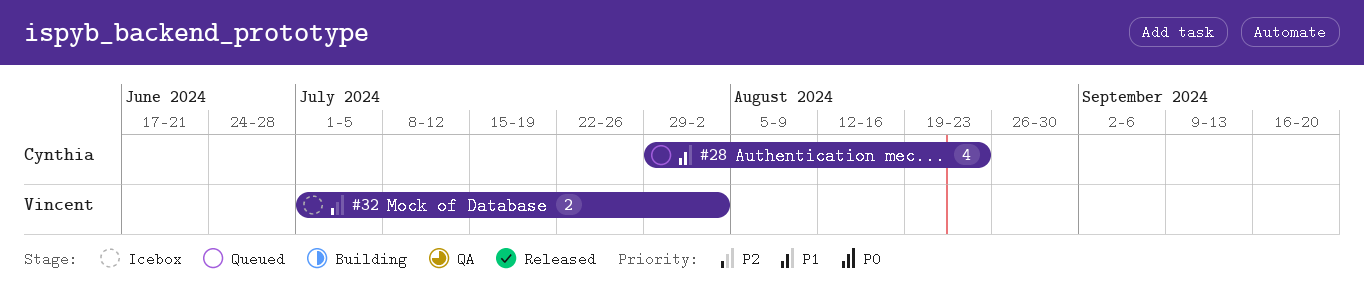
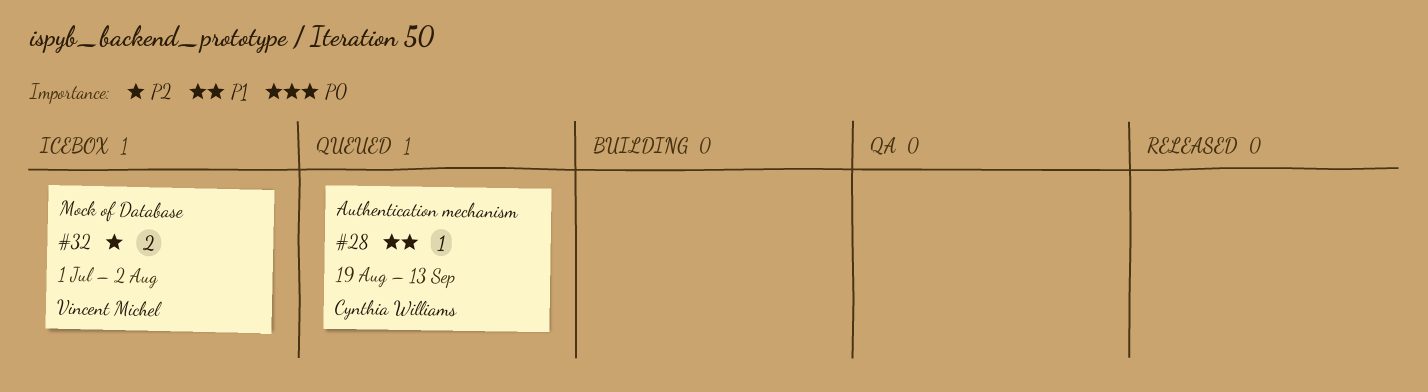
#28, estimate: 4 -> 1
#28, start: Jul 29 -> Aug 19
#28, due: Aug 23 -> Sep 13

